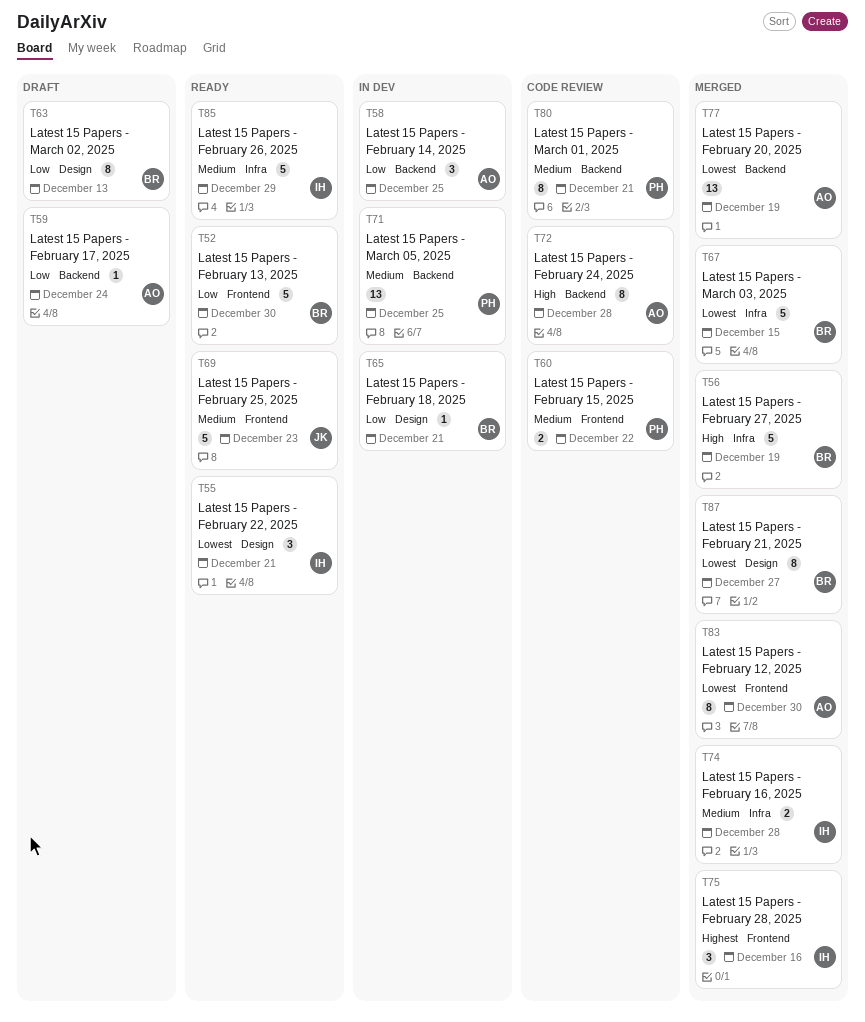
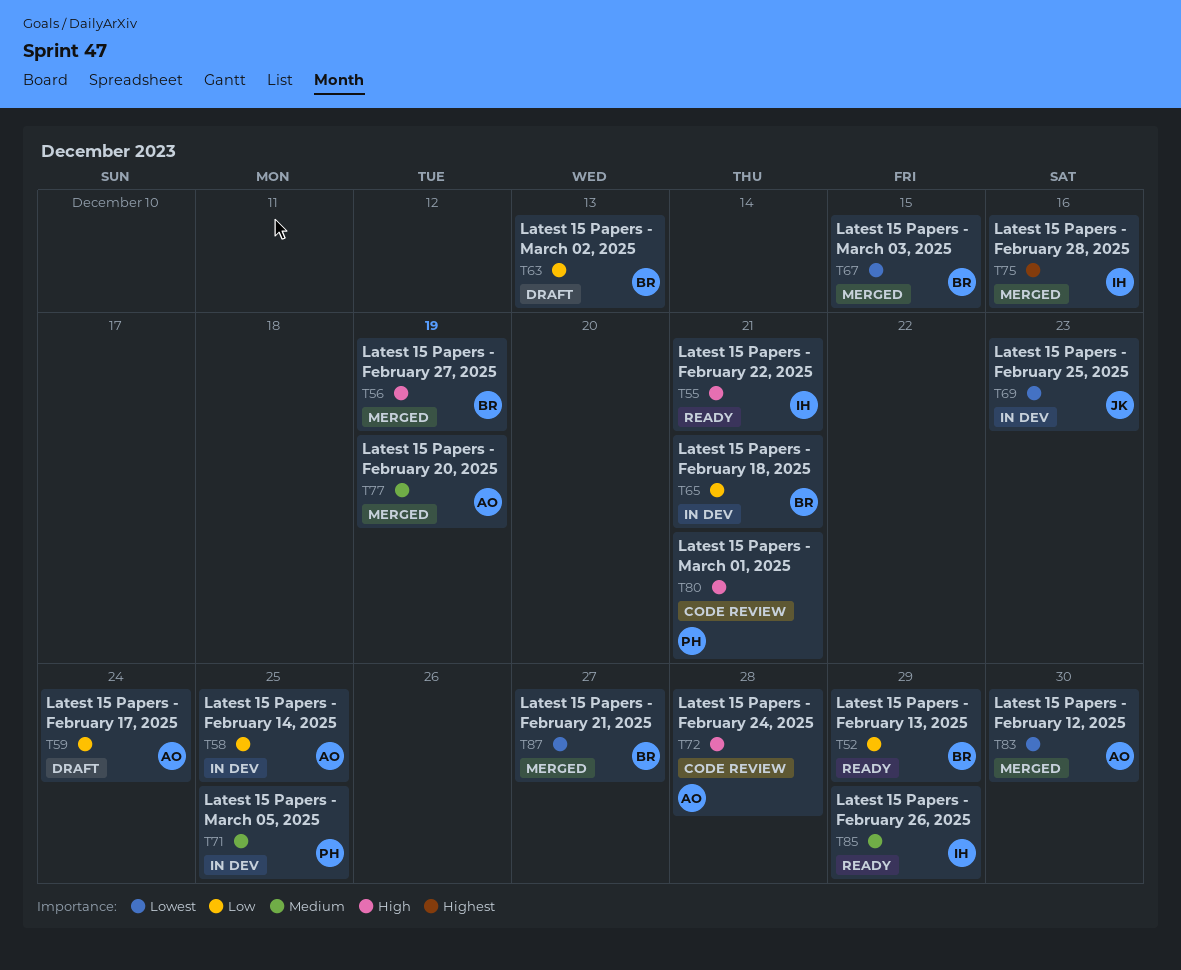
T52, due: Dec 30 -> Dec 29
T55, priority: Lowest -> High
T60: present -> none
T69, status: Ready -> In dev
T69, priority: Medium -> Lowest
T74: present -> none
T77, priority: Lowest -> Medium
T80, priority: Medium -> High

